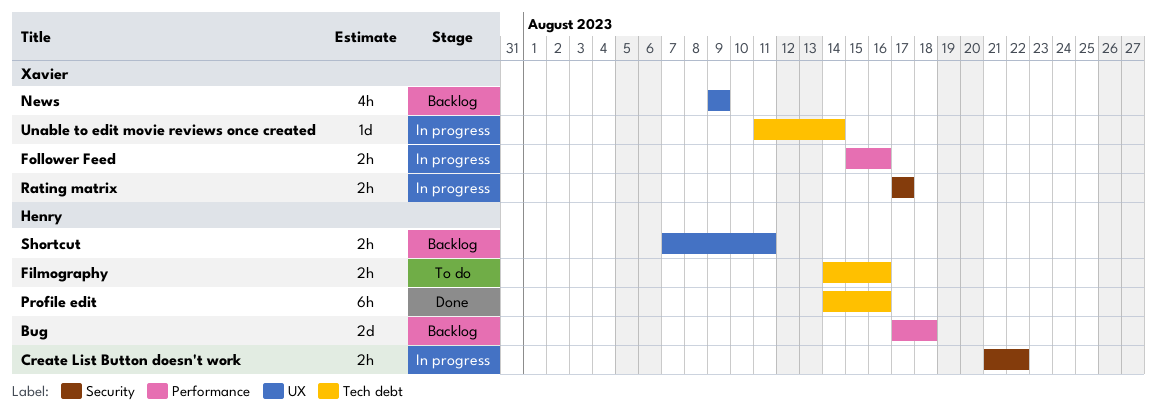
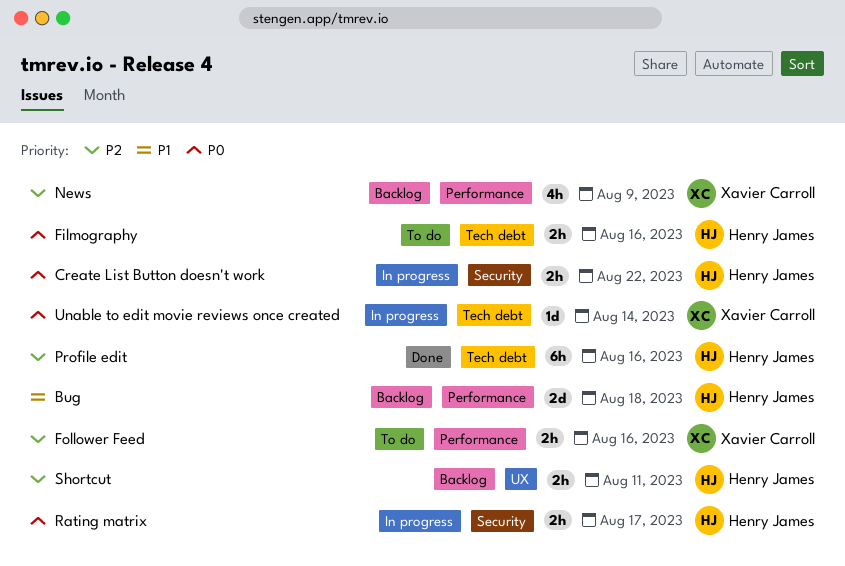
Follower Feed, status: In progress -> To do
News, label: UX -> Performance
Rating matrix, owner: Xavier Carroll -> Henry James

